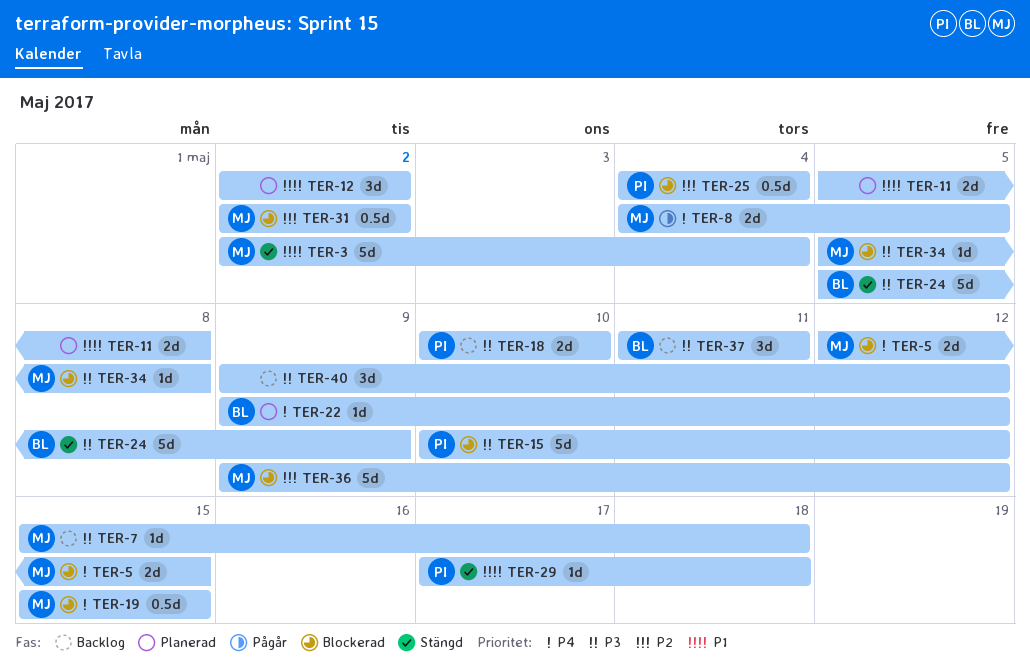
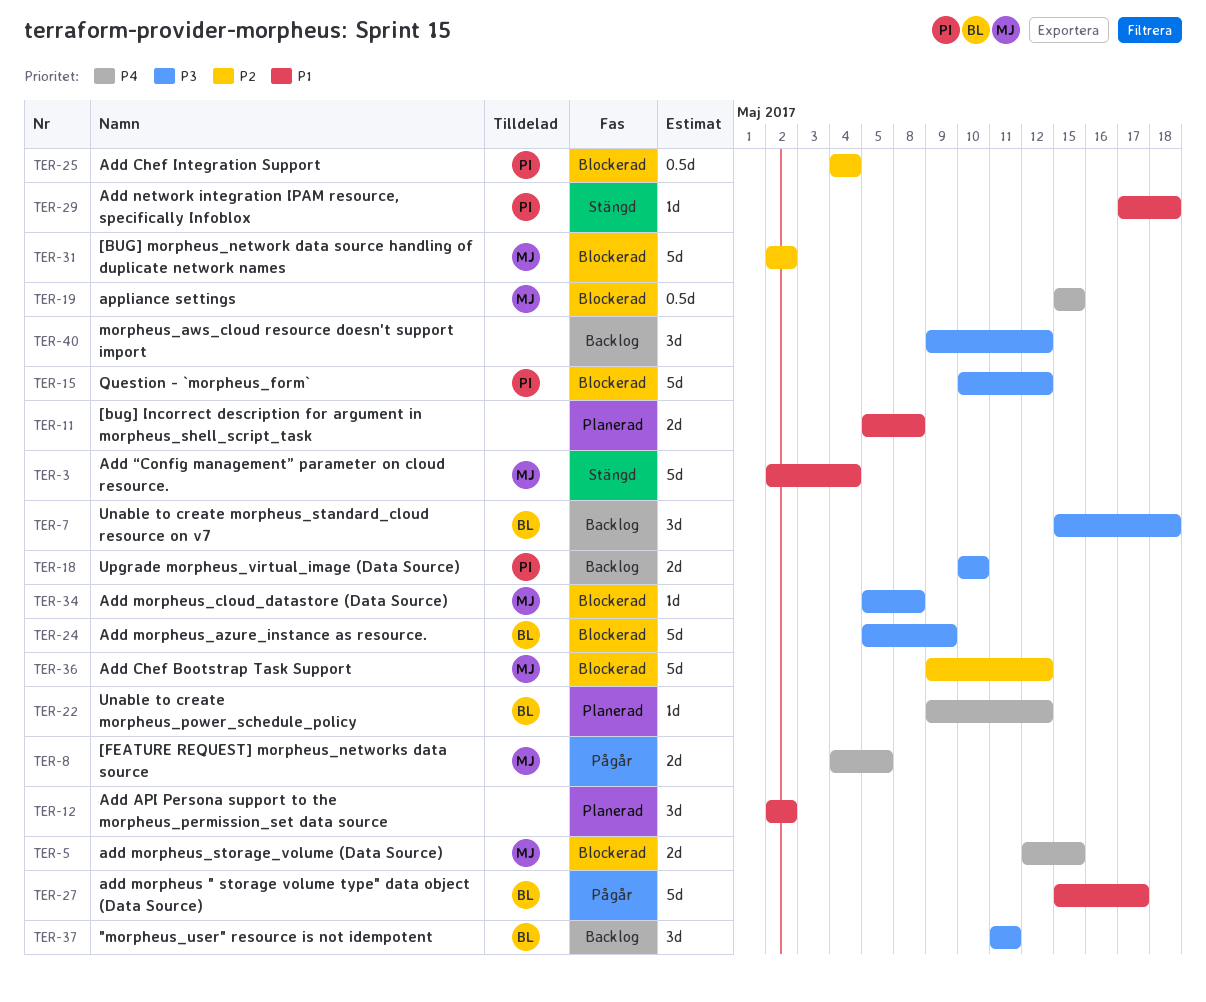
TER-7, owner: MJ -> BL
TER-7, estimate: 1d -> 3d
TER-24, status: Stängd -> Blockerad
TER-27: none -> present
TER-31, estimate: 0.5d -> 5d

